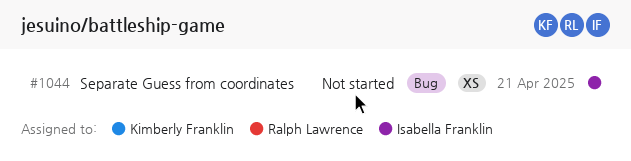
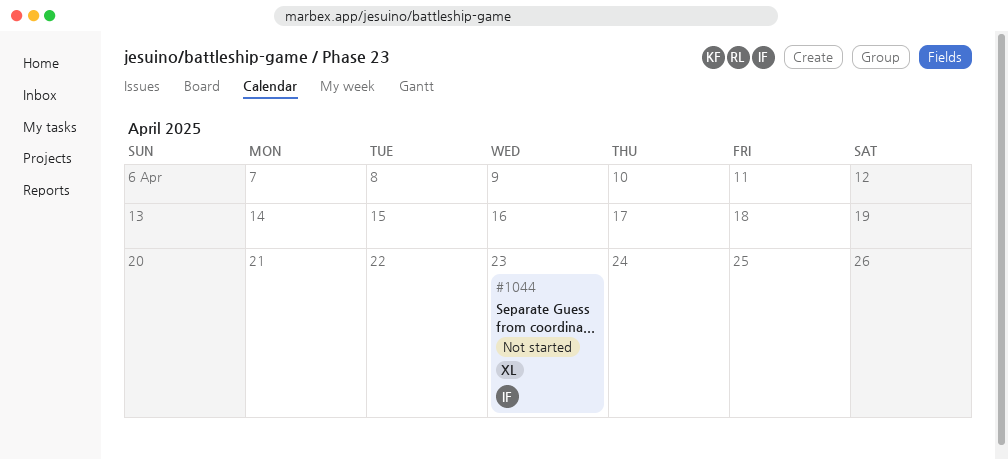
#1044, estimate: XS -> XL
#1044, due: Apr 21 -> Apr 23

